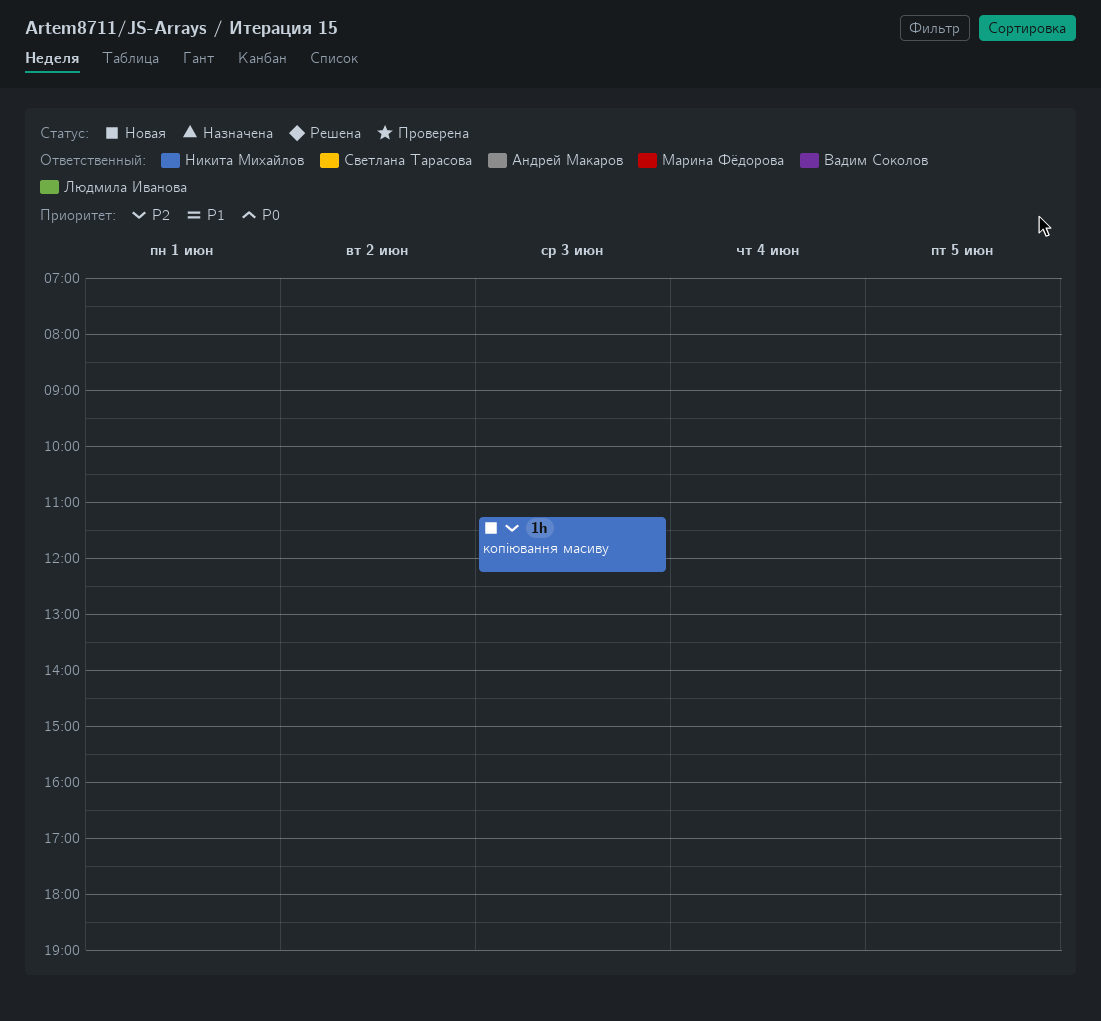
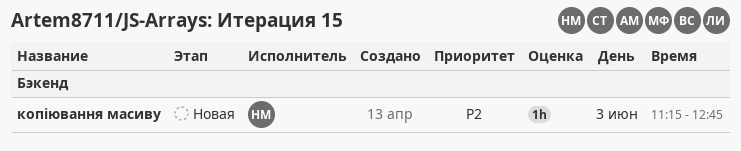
копіювання масиву, ends: 12:15 -> 12:45

